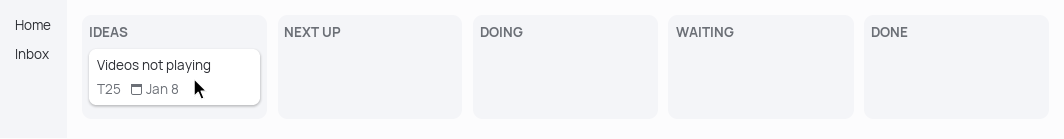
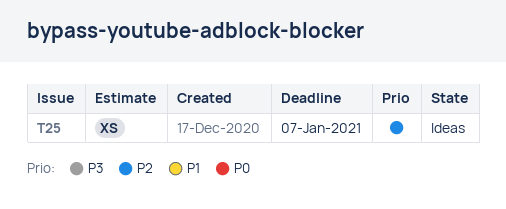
T25, due: Jan 8 -> Jan 7

